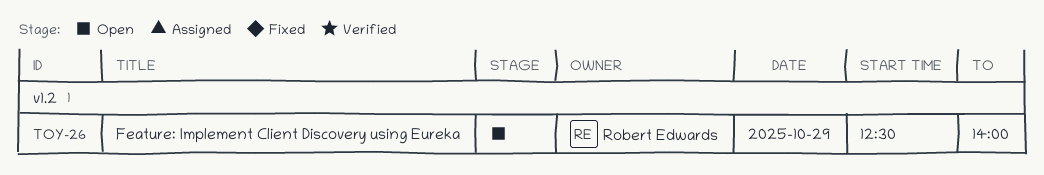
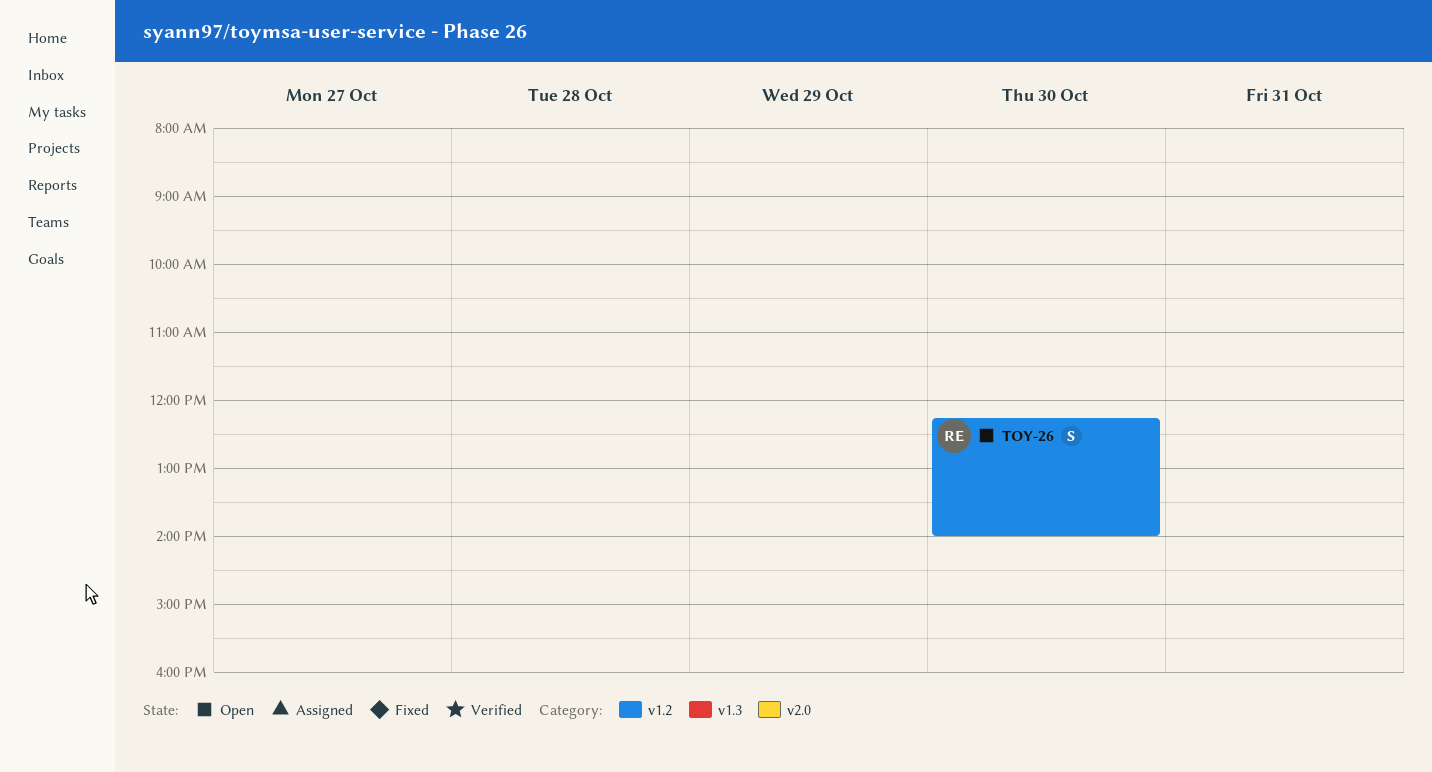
TOY-26, day: Oct 29 -> Oct 30
TOY-26, begins: 12:30 -> 12:15

